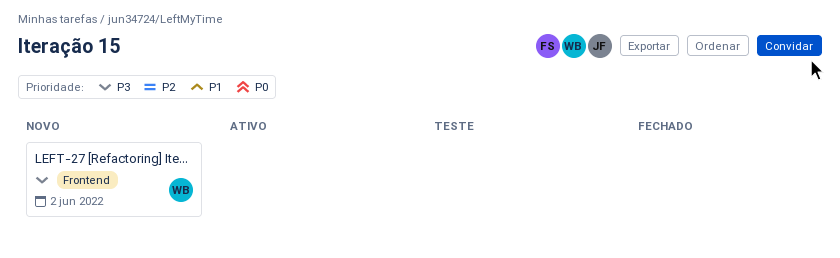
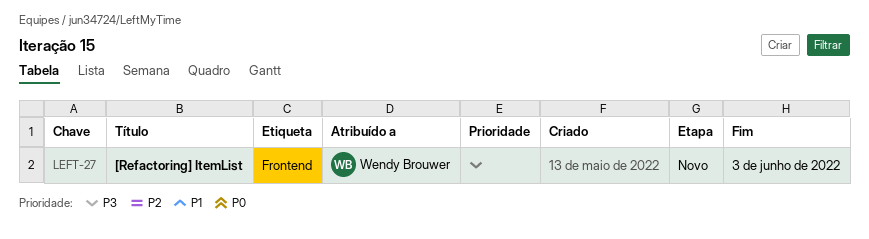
LEFT-27, due: Jun 2 -> Jun 3

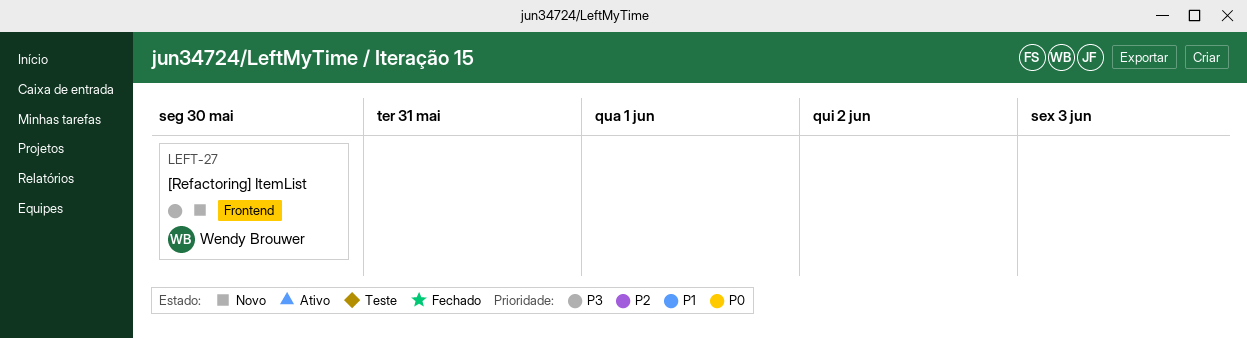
LEFT-27, due: Jun 3 -> May 30

